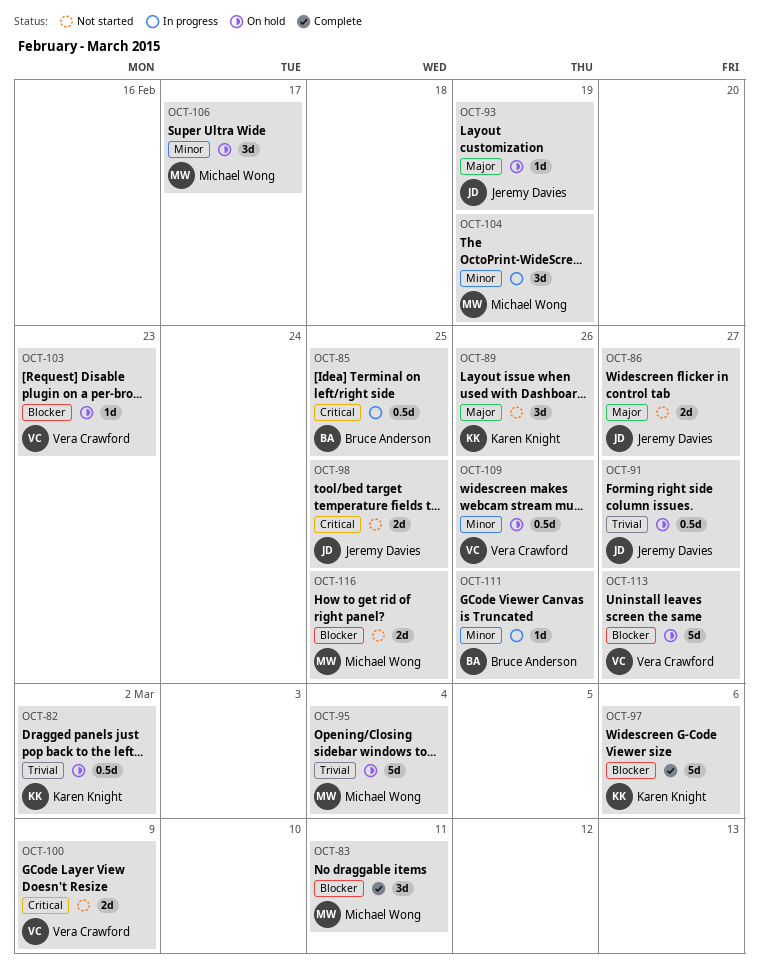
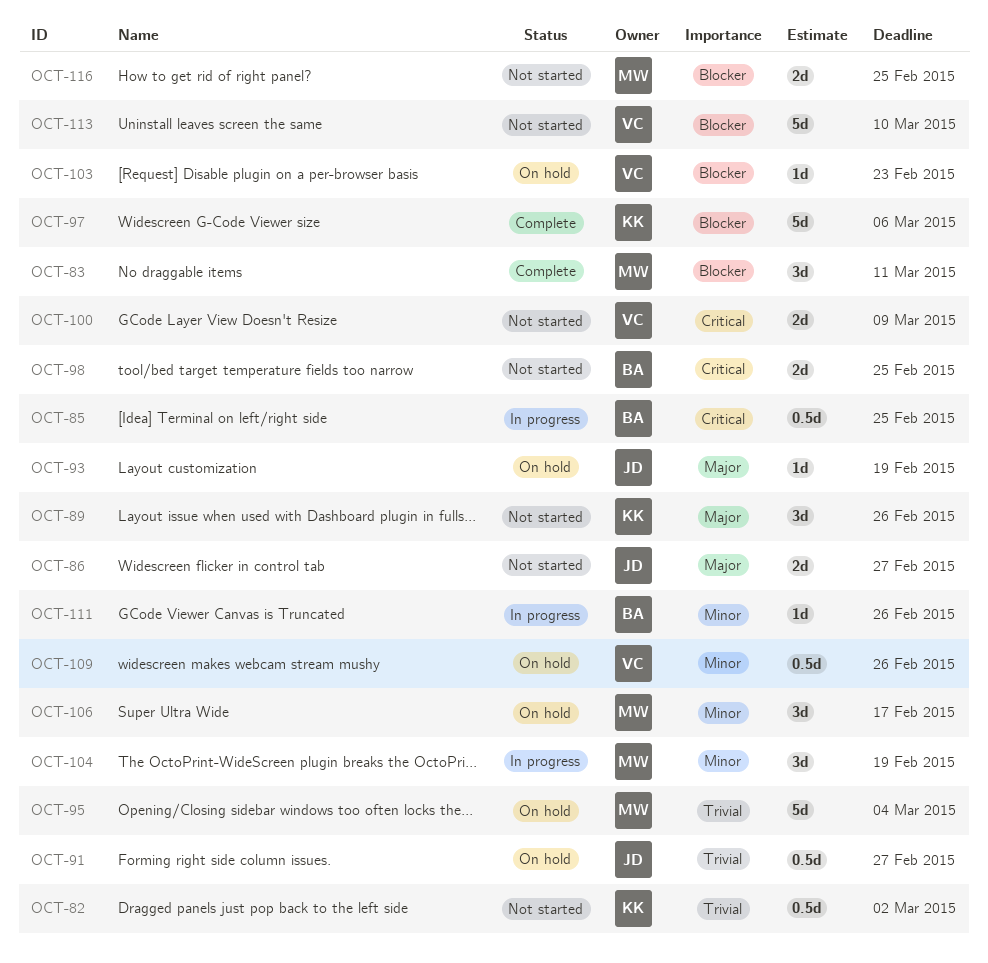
OCT-82, status: On hold -> Not started
OCT-98, owner: Jeremy Davies -> Bruce Anderson
OCT-113, status: On hold -> Not started
OCT-113, due: Feb 27 -> Mar 10

